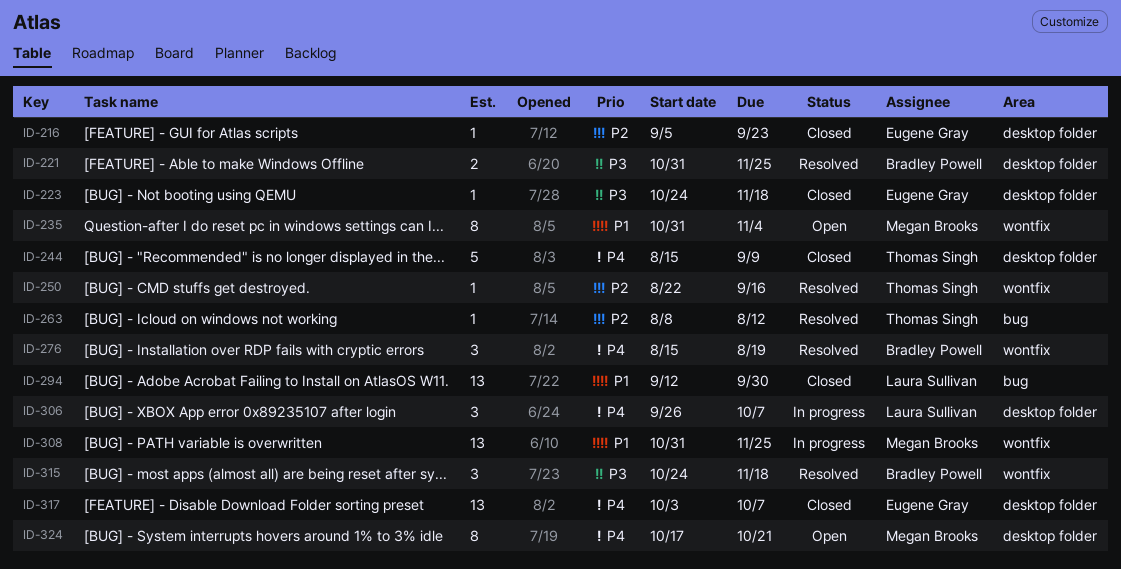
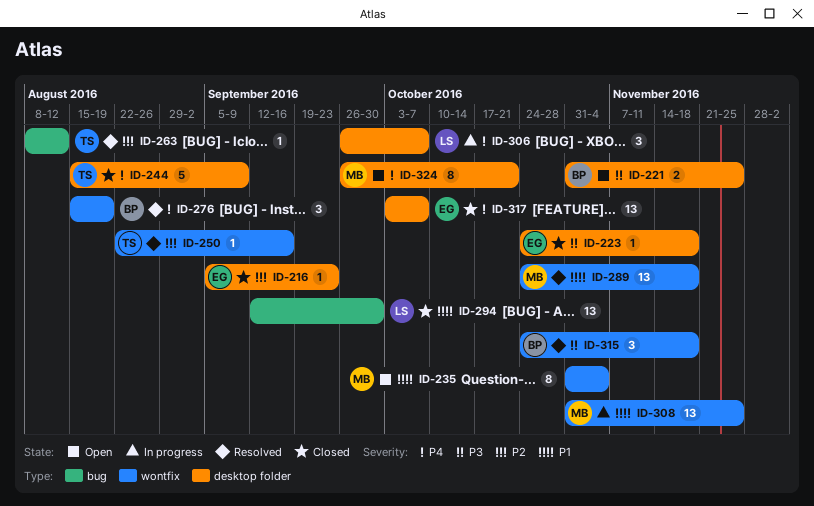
ID-221, status: Resolved -> Open
ID-289: none -> present
ID-324, start: Oct 17 -> Sep 26

